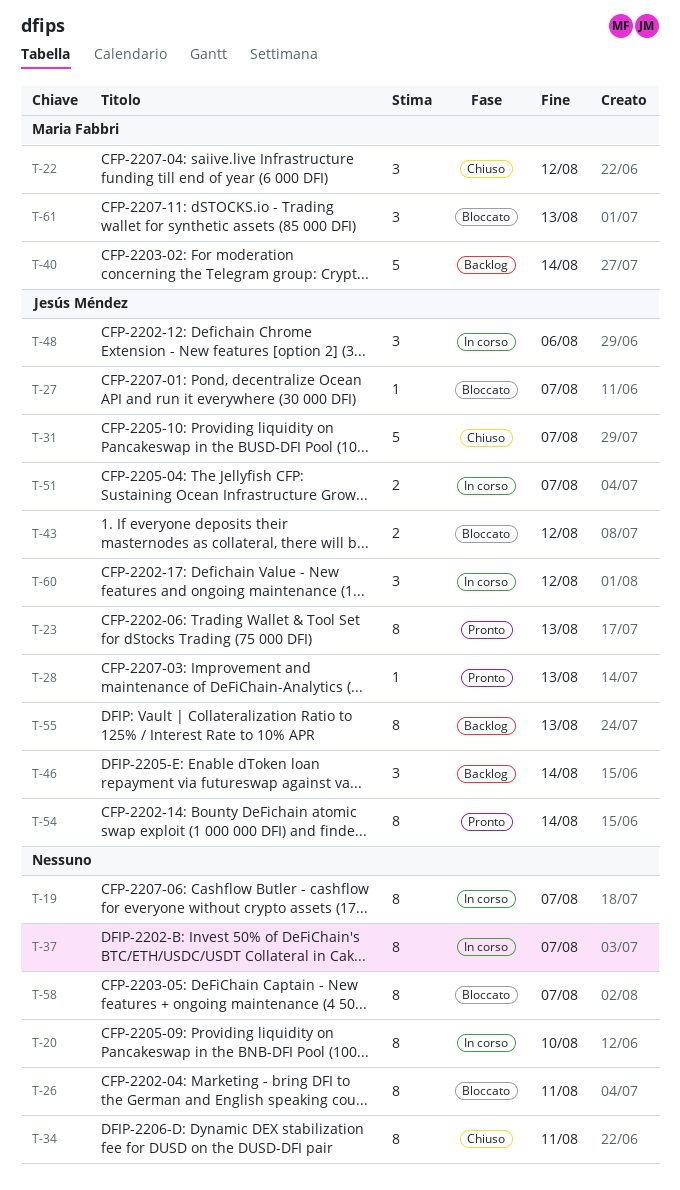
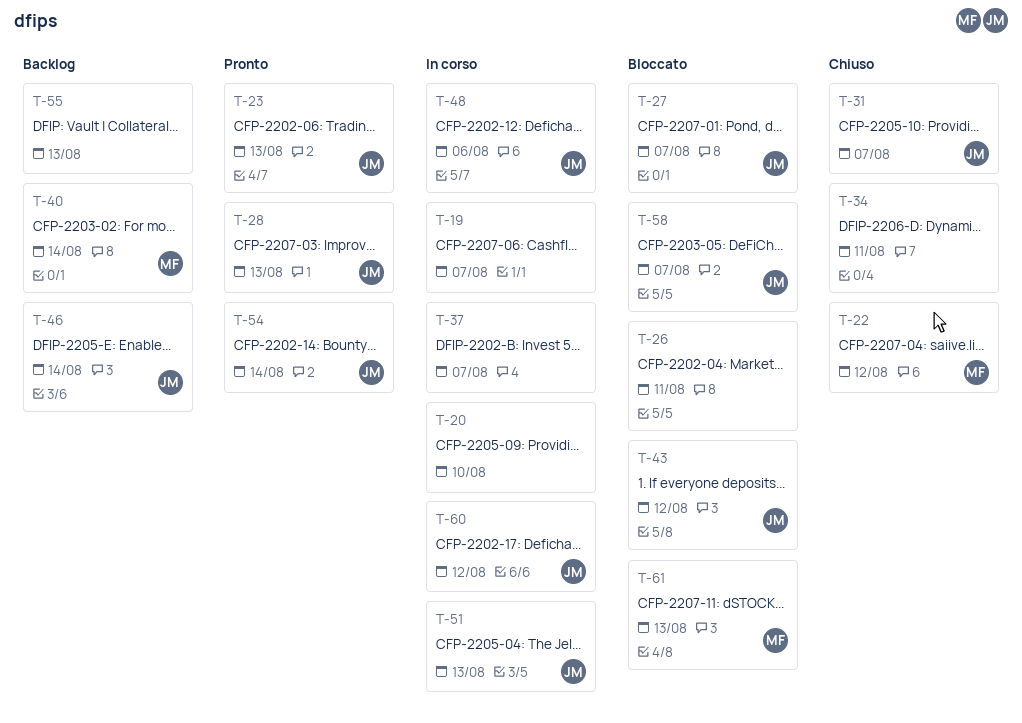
T-51, due: Aug 7 -> Aug 13
T-55, owner: Jesús Méndez -> none
T-58, owner: none -> Jesús Méndez

